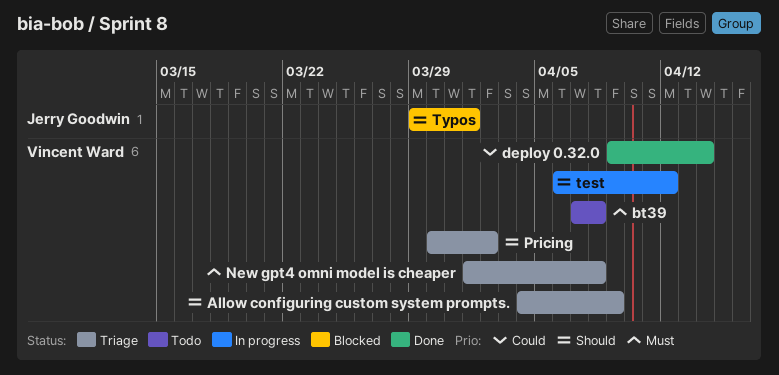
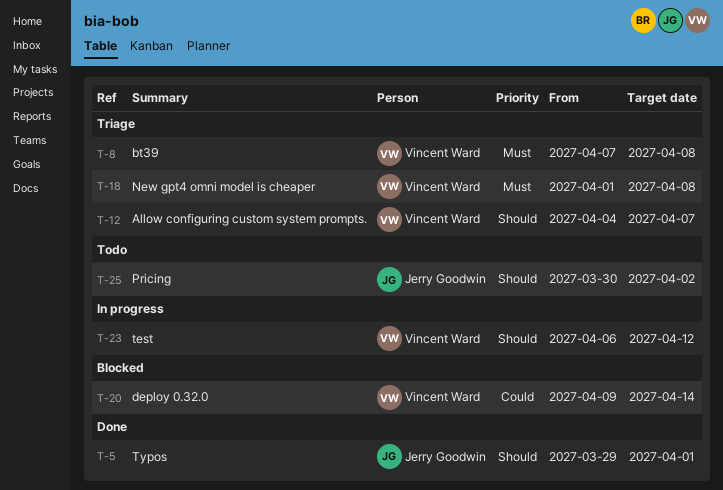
Allow configuring custom system prompts., due: Apr 9 -> Apr 7
bt39, status: Todo -> Triage
deploy 0.32.0, status: Done -> Blocked
Pricing, status: Triage -> Todo
Pricing, owner: Vincent Ward -> Jerry Goodwin
Typos, status: Blocked -> Done

